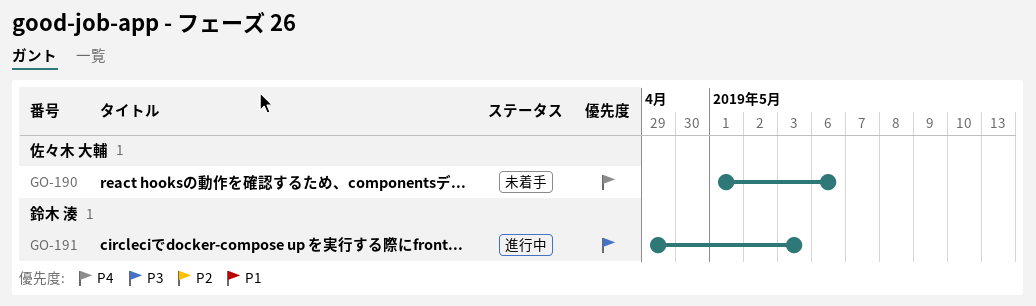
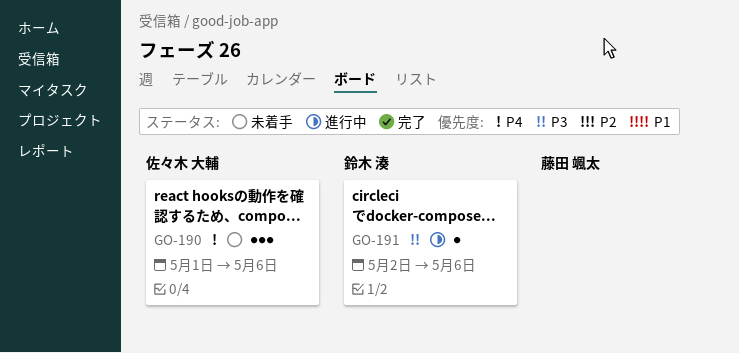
GO-191, start: Apr 29 -> May 2
GO-191, due: May 3 -> May 6

